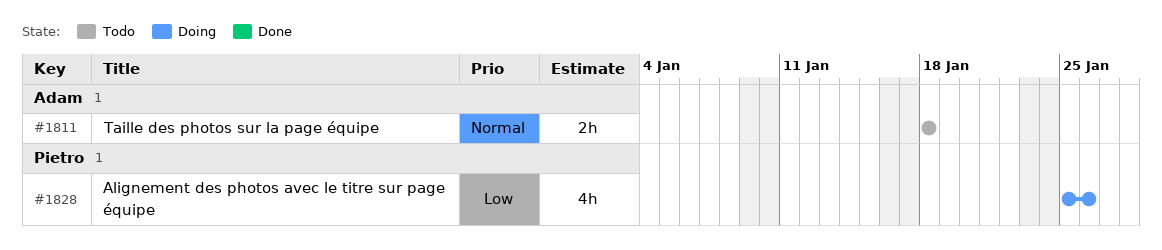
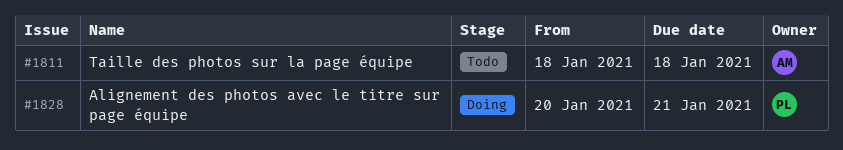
#1828, start: Jan 25 -> Jan 20
#1828, due: Jan 26 -> Jan 21

